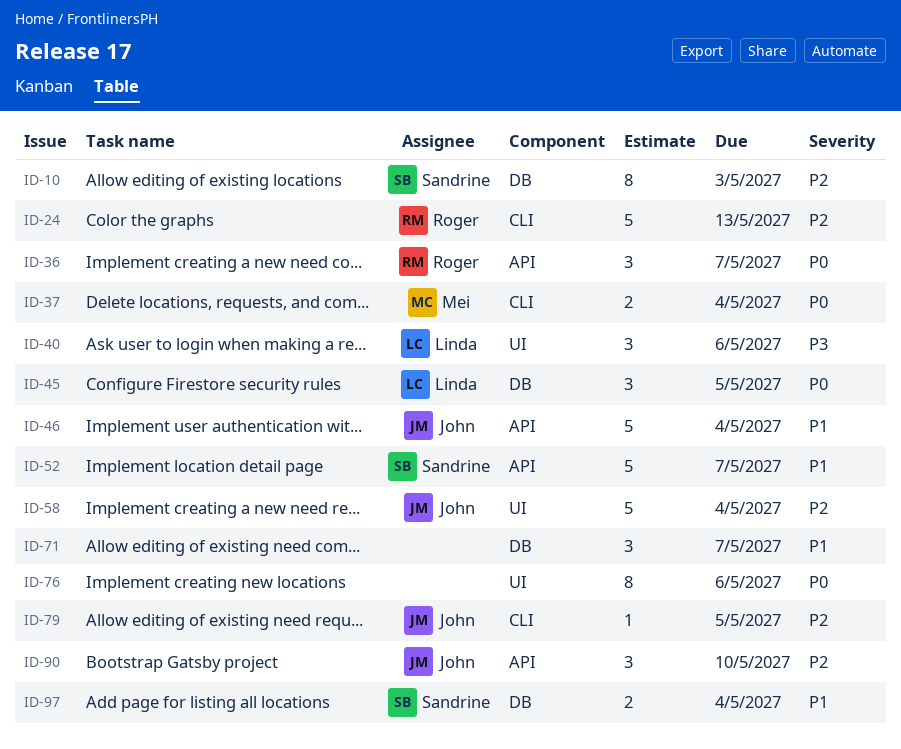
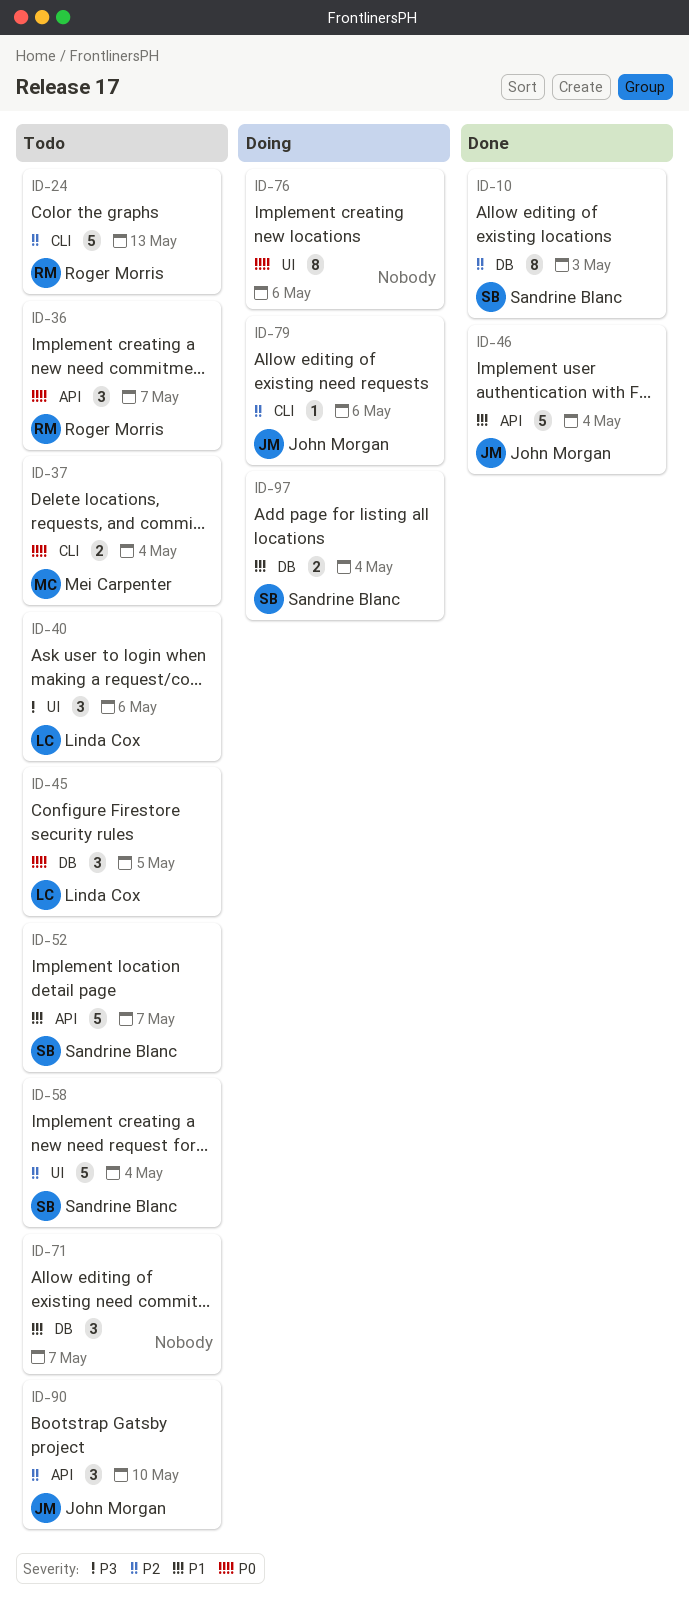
ID-58, owner: John Morgan -> Sandrine Blanc
ID-79, due: May 5 -> May 6

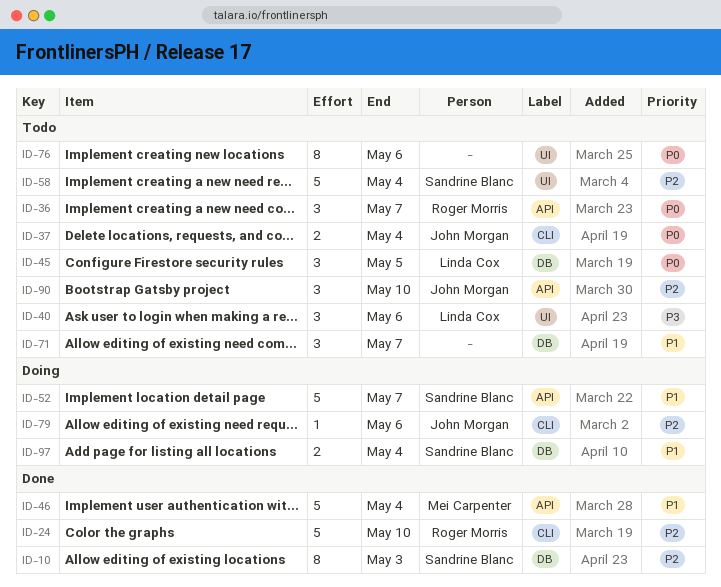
ID-24, status: Todo -> Done
ID-24, due: May 13 -> May 10
ID-37, owner: Mei Carpenter -> John Morgan
ID-46, owner: John Morgan -> Mei Carpenter
ID-52, status: Todo -> Doing
ID-76, status: Doing -> Todo

